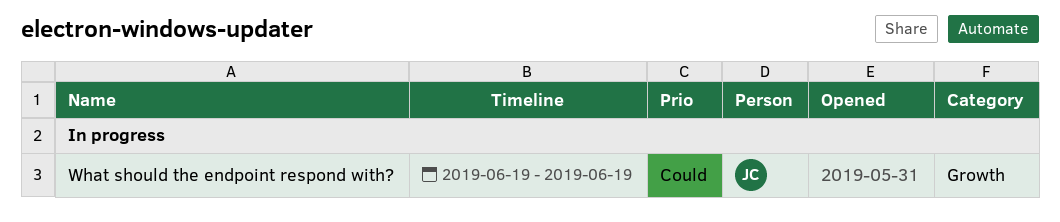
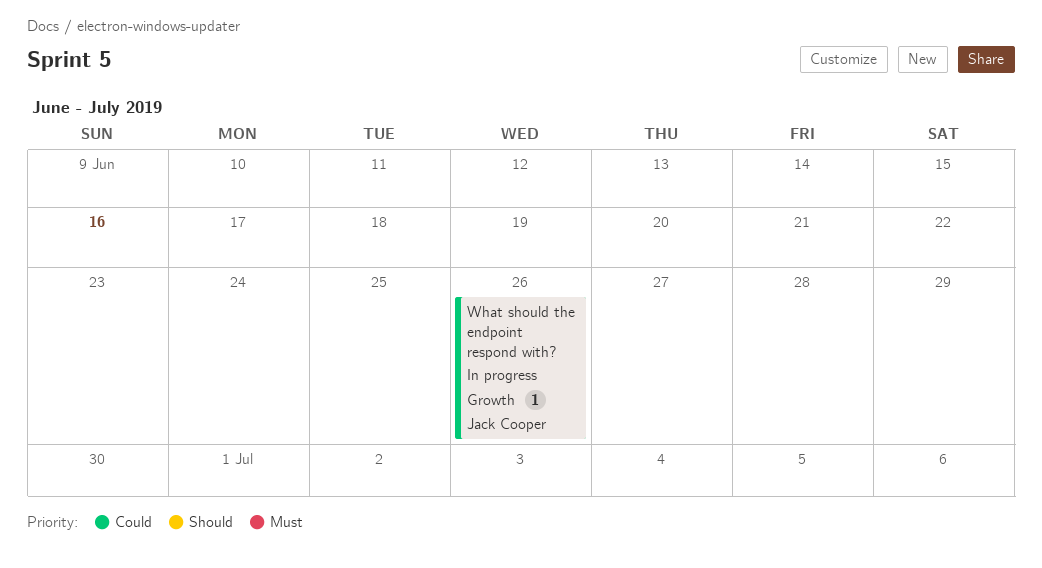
What should the endpoint respond with?, due: Jun 19 -> Jun 26

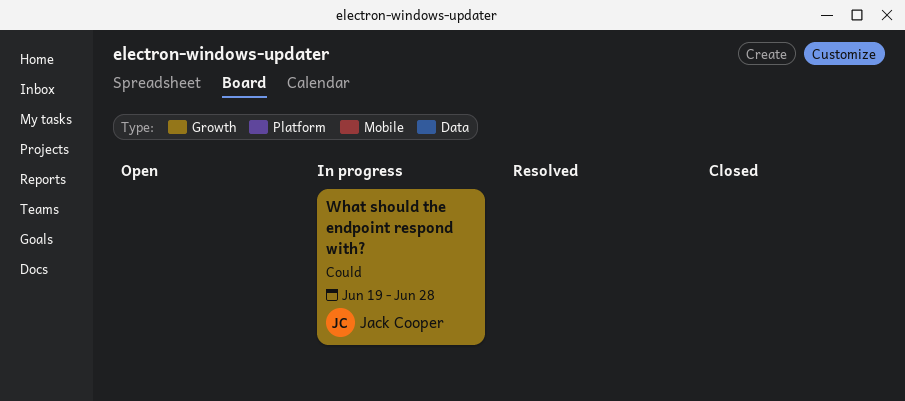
What should the endpoint respond with?, due: Jun 26 -> Jun 28

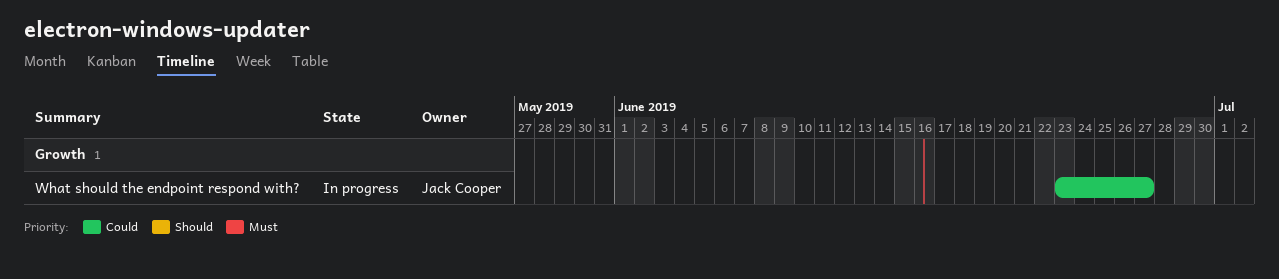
What should the endpoint respond with?, start: Jun 19 -> Jun 23
What should the endpoint respond with?, due: Jun 28 -> Jun 27

